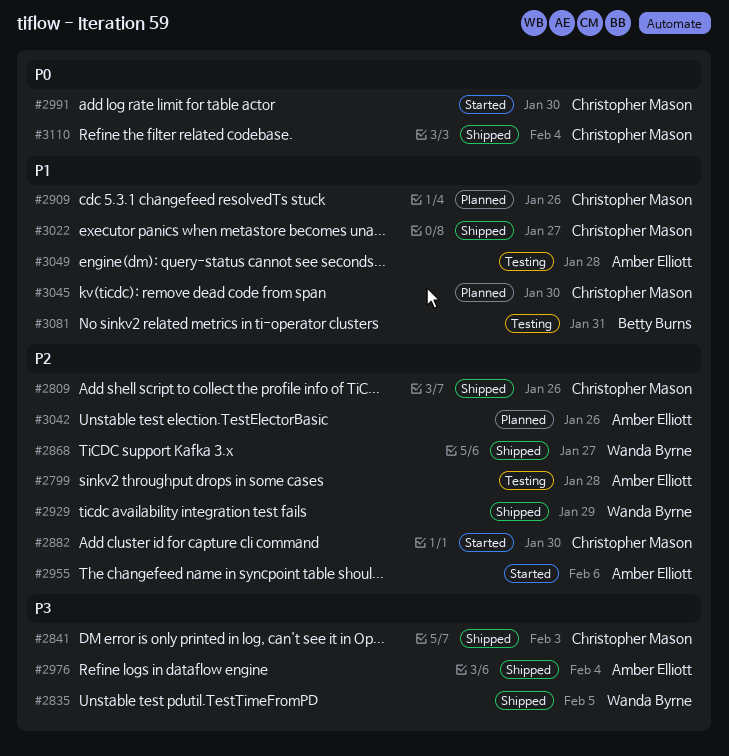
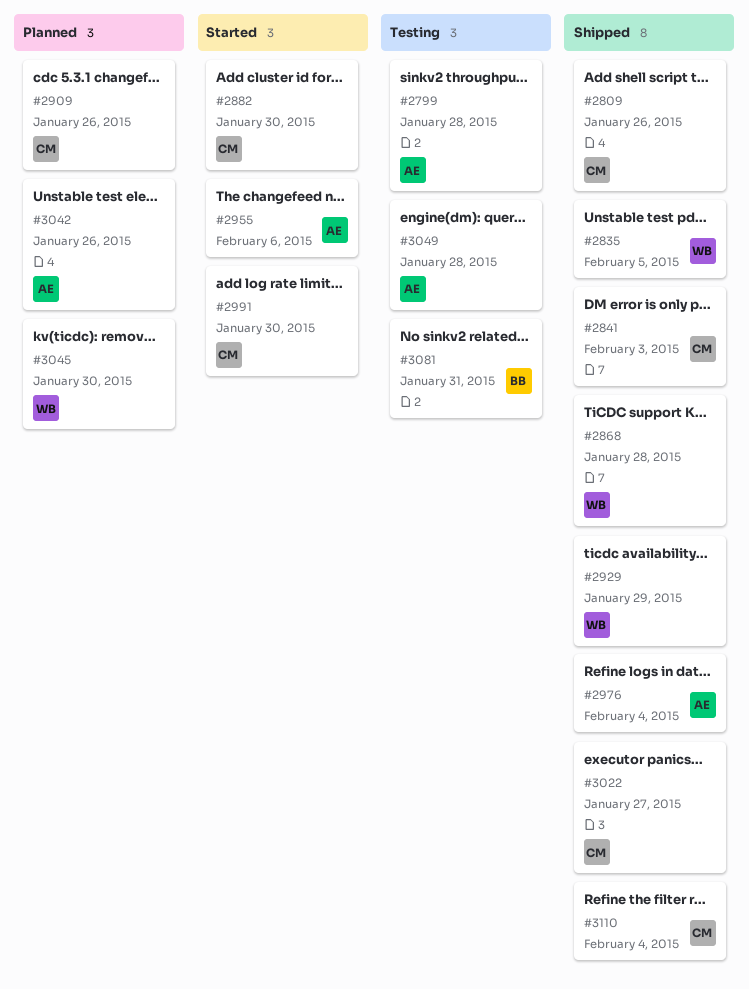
#2868, due: Jan 27 -> Jan 28
#3045, owner: Christopher Mason -> Wanda Byrne

